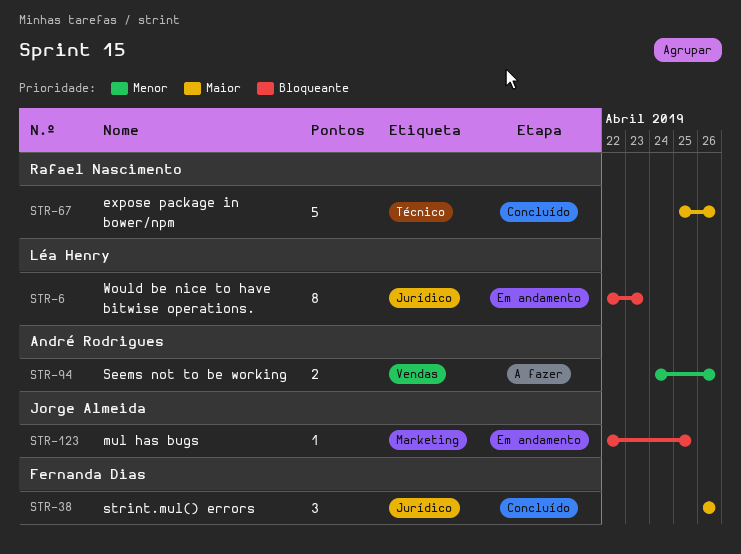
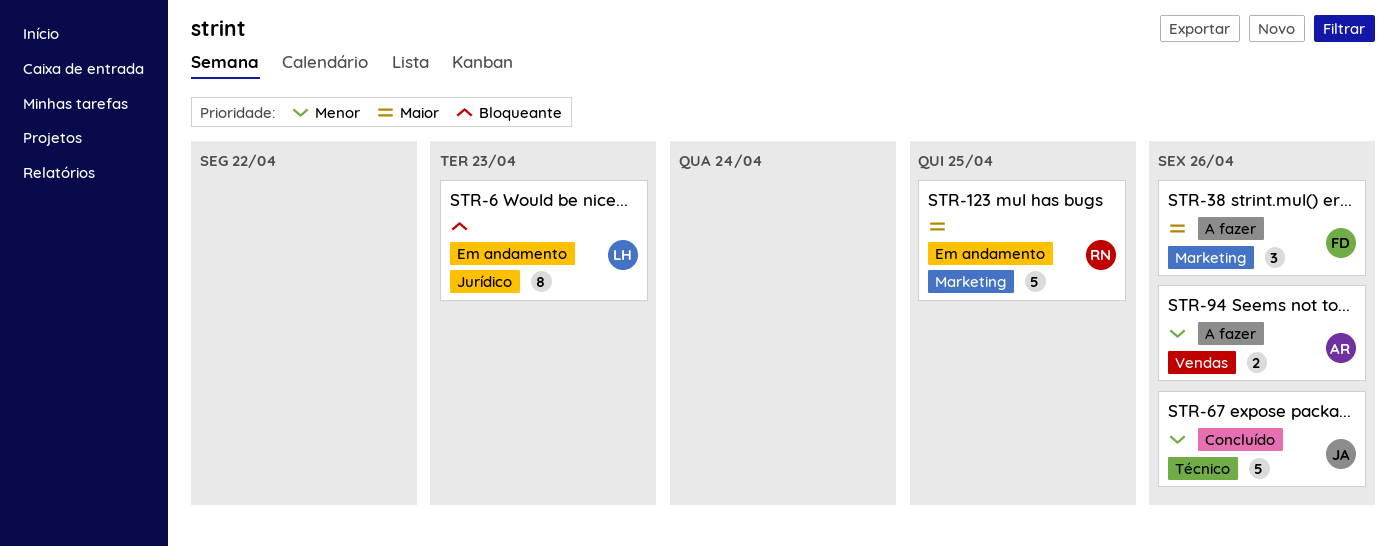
STR-38, status: Concluído -> A fazer
STR-38, label: Jurídico -> Marketing
STR-67, owner: Rafael Nascimento -> Jorge Almeida
STR-67, priority: Maior -> Menor
STR-123, owner: Jorge Almeida -> Rafael Nascimento
STR-123, priority: Bloqueante -> Maior
STR-123, estimate: 1 -> 5

